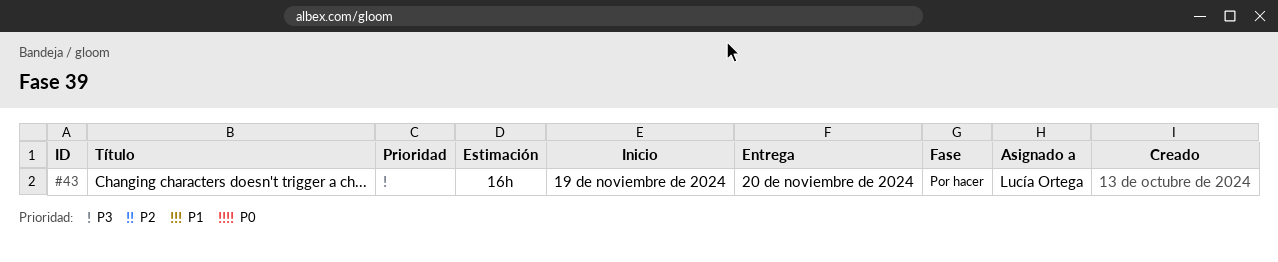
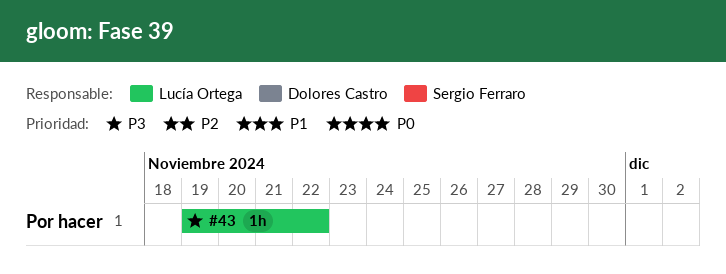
#43, estimate: 16h -> 1h
#43, due: Nov 20 -> Nov 22

